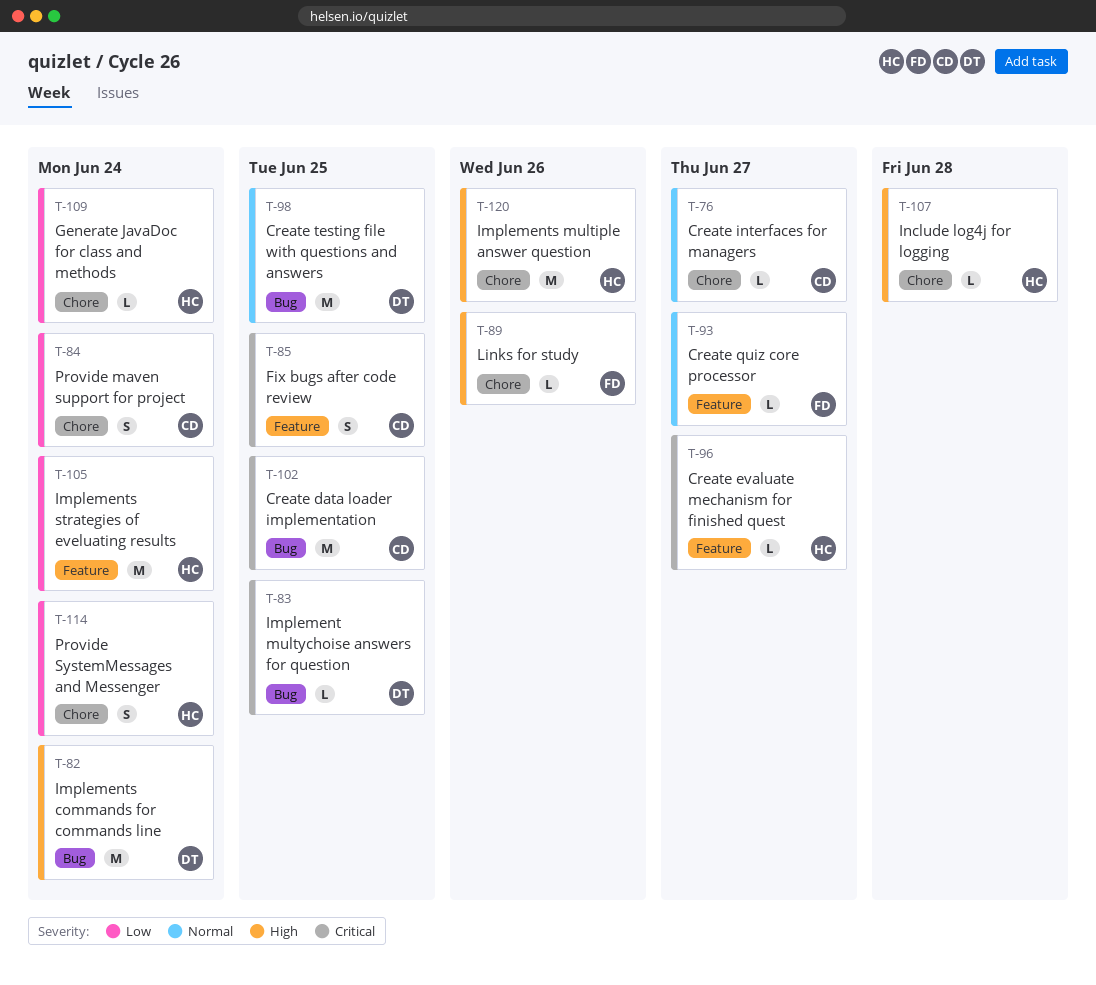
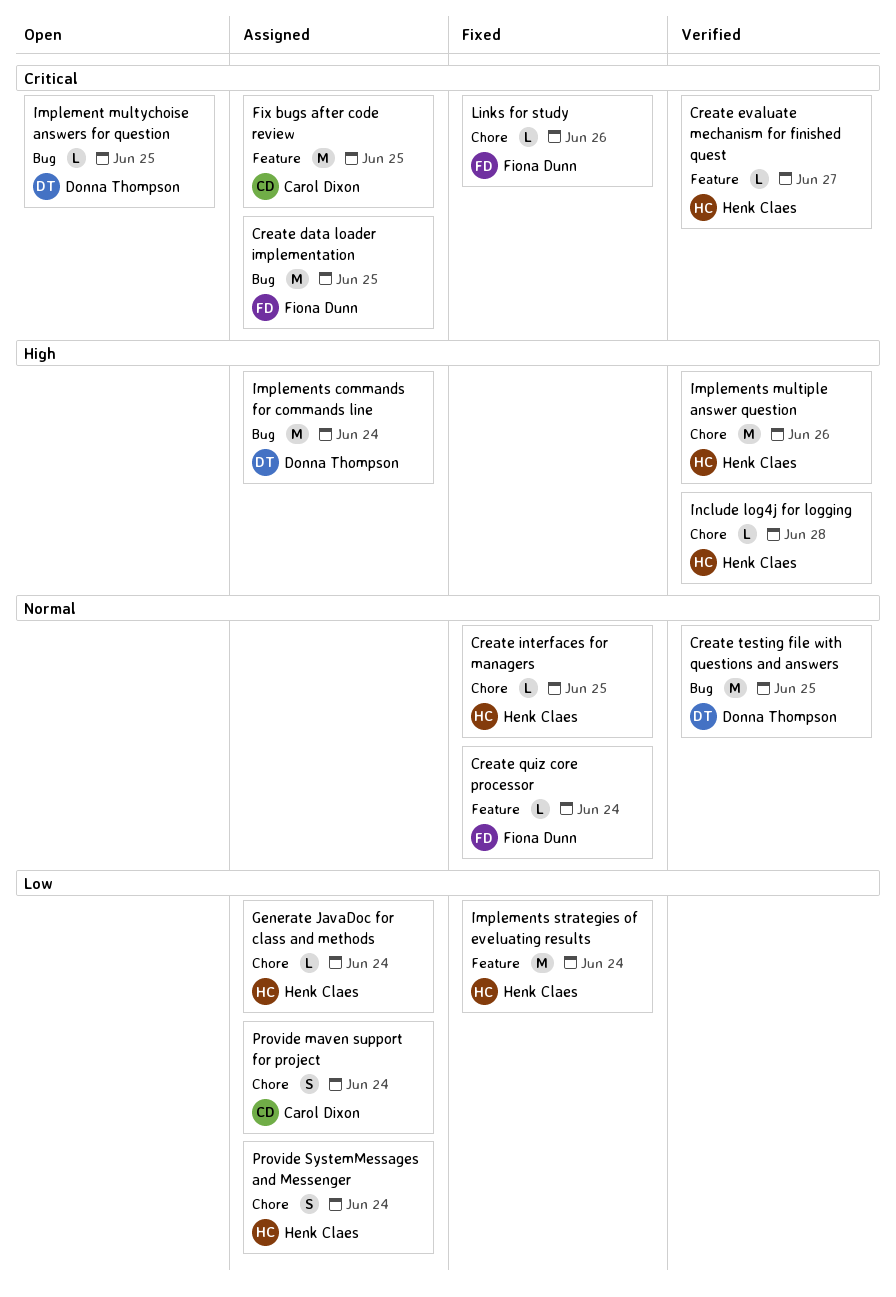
Create data loader implementation, owner: Carol Dixon -> Fiona Dunn
Create interfaces for managers, owner: Carol Dixon -> Henk Claes
Create interfaces for managers, due: Jun 27 -> Jun 25
Create quiz core processor, due: Jun 27 -> Jun 24
Fix bugs after code review, estimate: S -> M
Links for study, priority: High -> Critical

